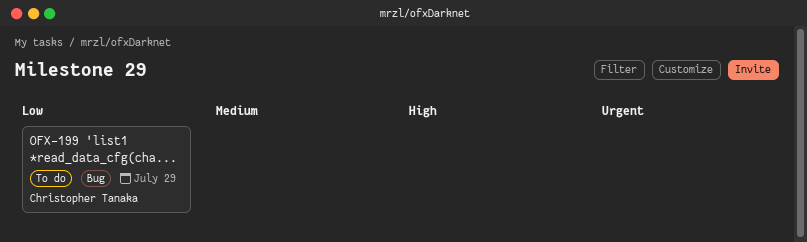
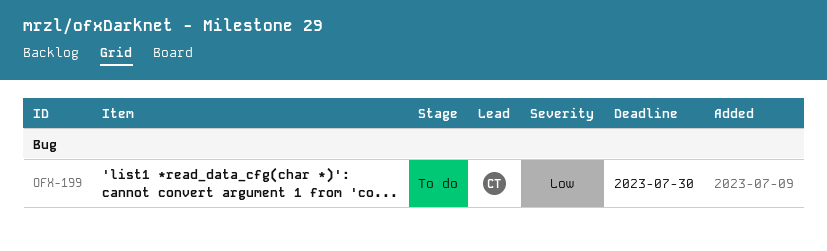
OFX-199, due: Jul 29 -> Jul 30

